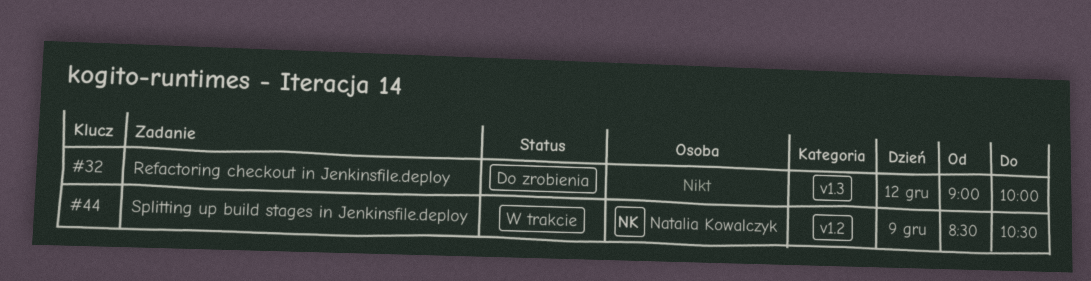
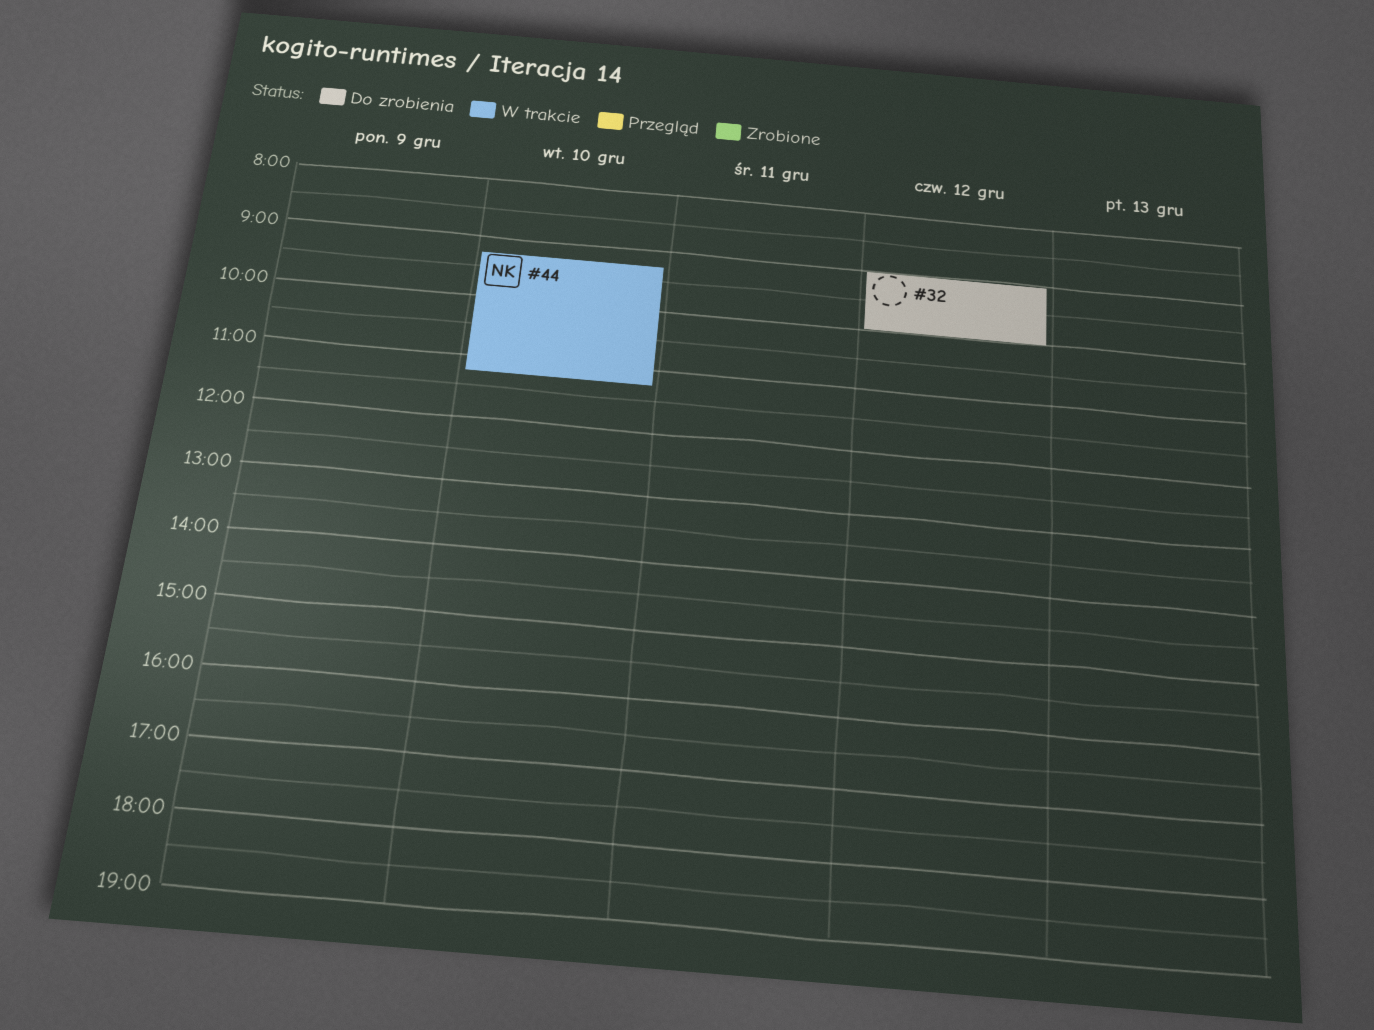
#44, day: Dec 9 -> Dec 10
#44, begins: 08:30 -> 09:15
#44, ends: 10:30 -> 11:15

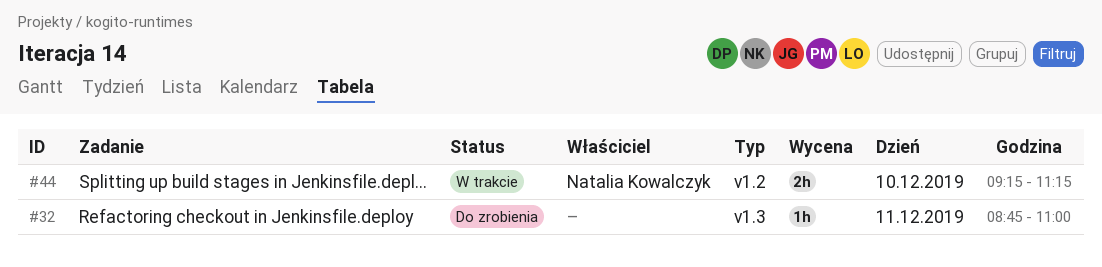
#32, day: Dec 12 -> Dec 11
#32, begins: 09:00 -> 08:45
#32, ends: 10:00 -> 11:00

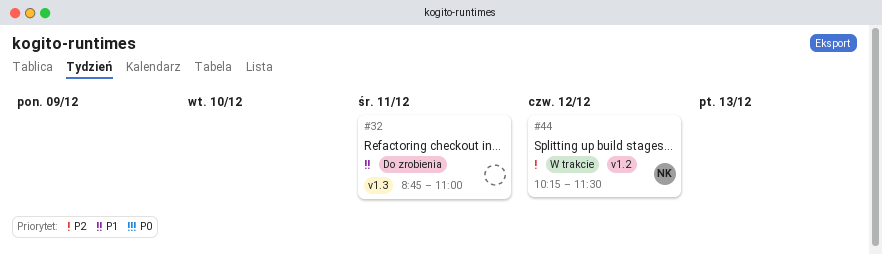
#44, day: Dec 10 -> Dec 12
#44, begins: 09:15 -> 10:15
#44, ends: 11:15 -> 11:30

